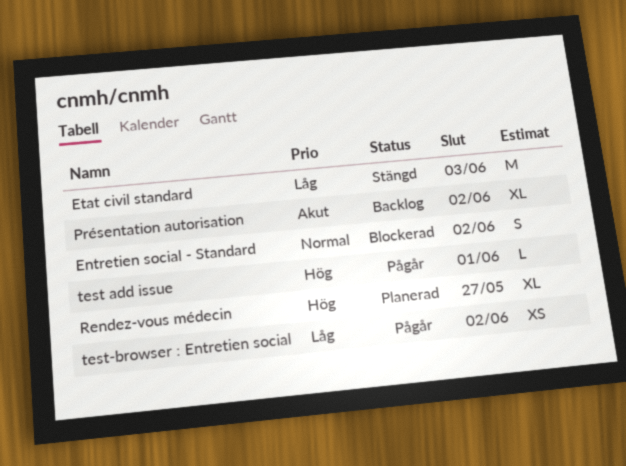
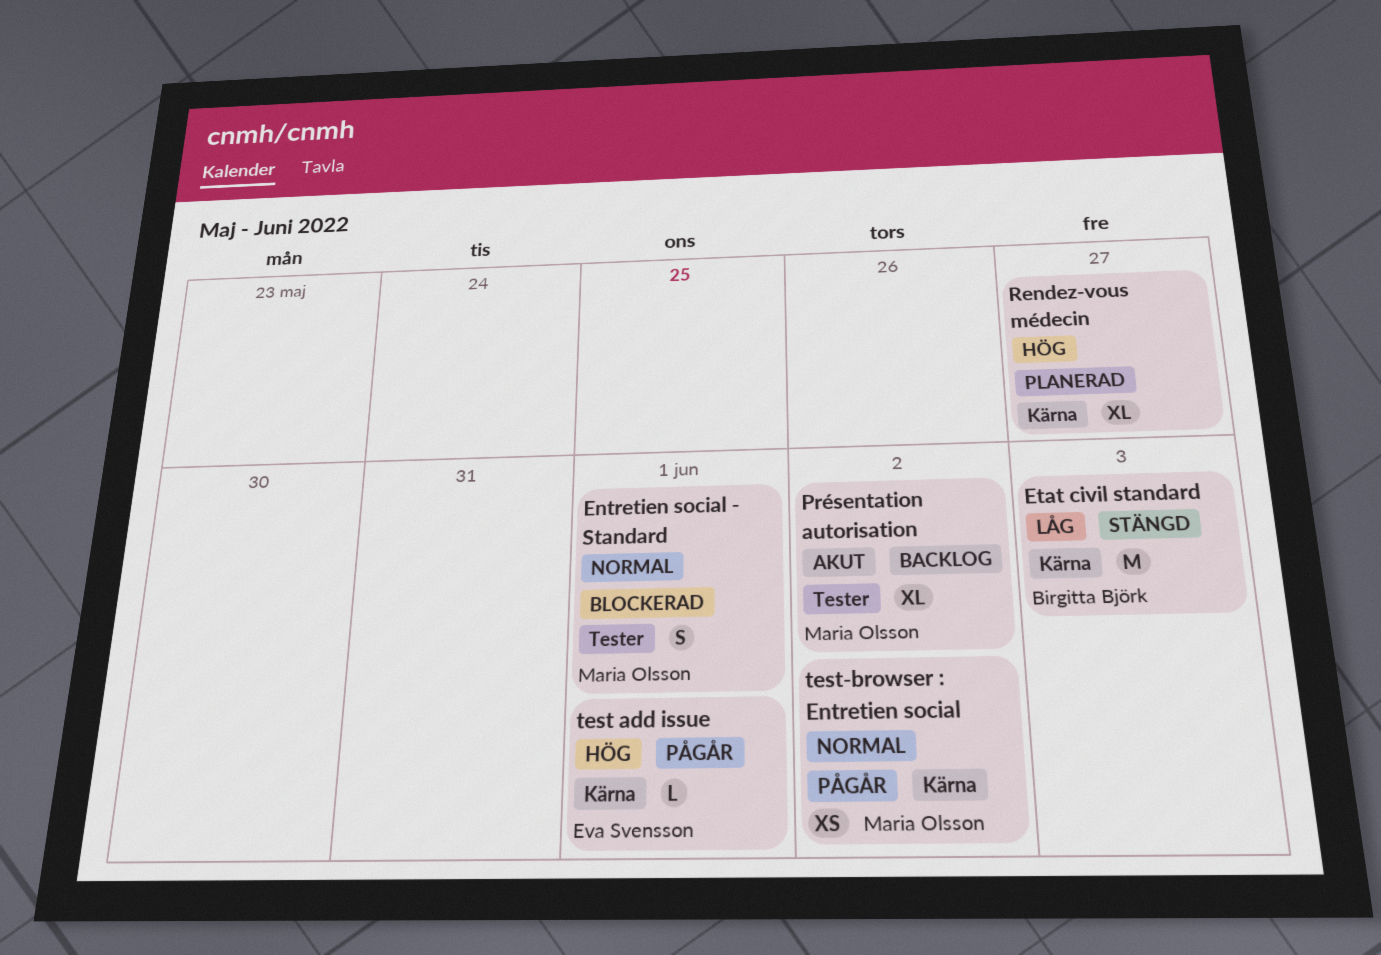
Entretien social - Standard, due: Jun 2 -> Jun 1
test-browser : Entretien social, priority: Låg -> Normal

